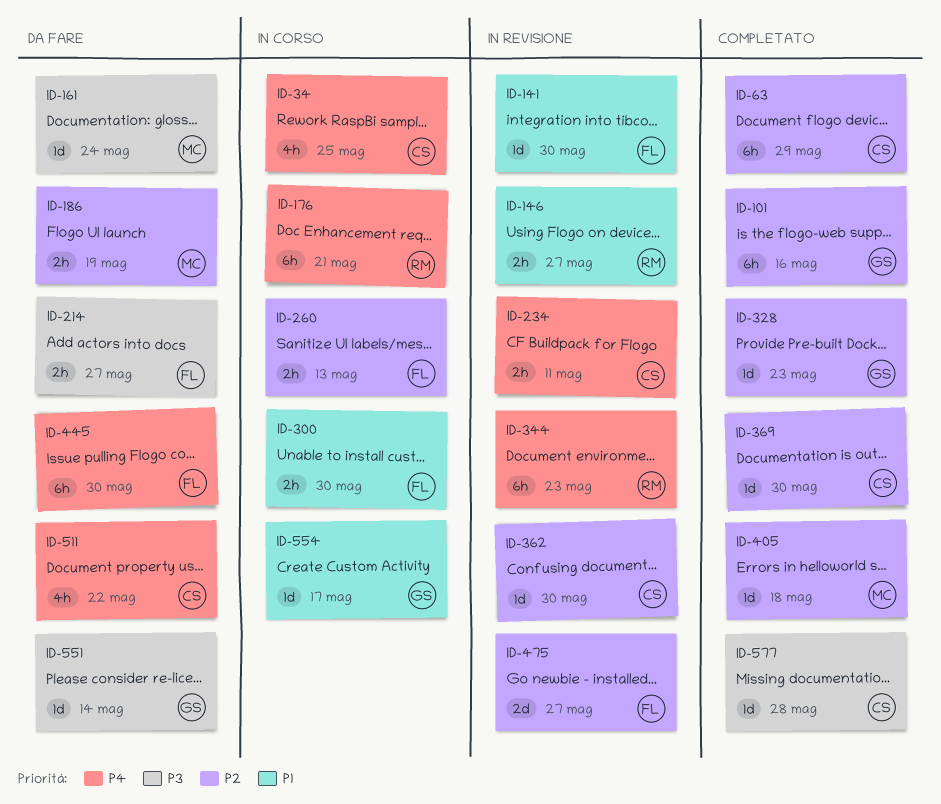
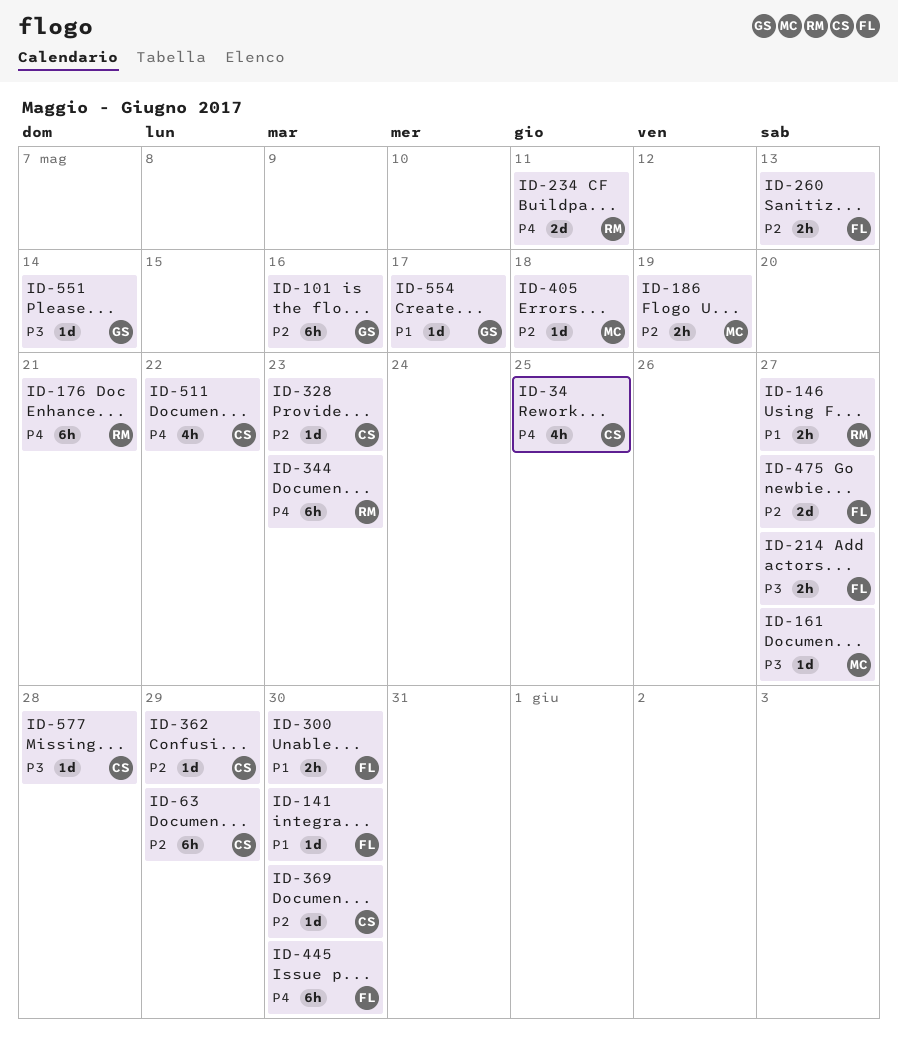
ID-161, due: May 24 -> May 27
ID-234, owner: CS -> RM
ID-234, estimate: 2h -> 2d
ID-328, owner: GS -> CS
ID-362, due: May 30 -> May 29

